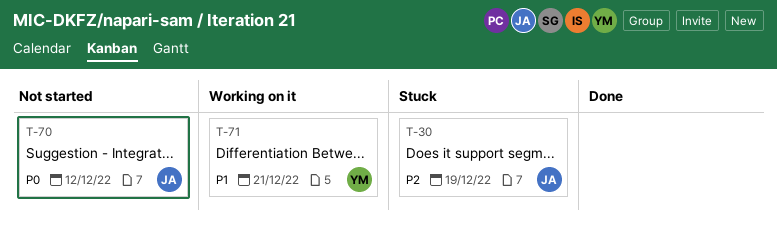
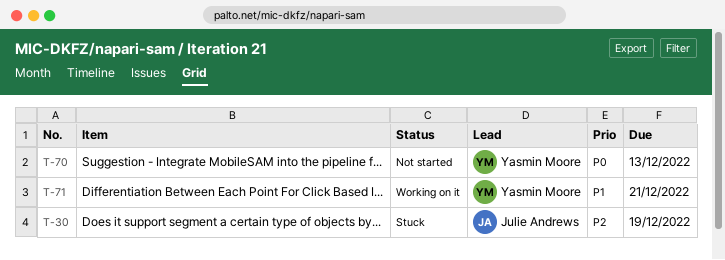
T-70, owner: Julie Andrews -> Yasmin Moore
T-70, due: Dec 12 -> Dec 13

